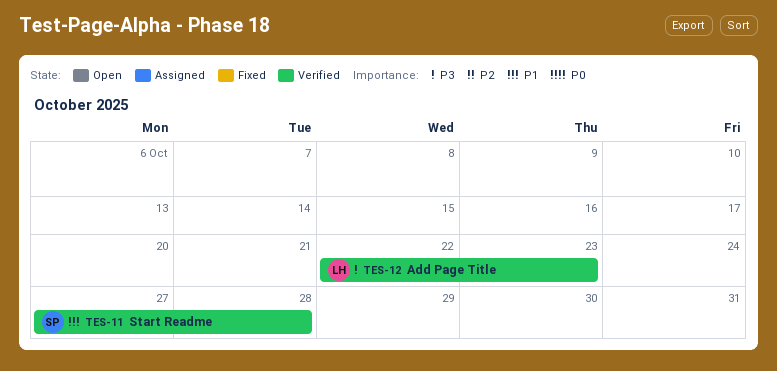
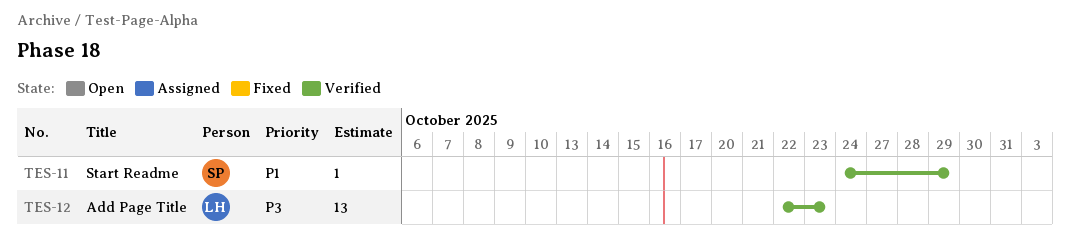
TES-11, start: Oct 27 -> Oct 24
TES-11, due: Oct 28 -> Oct 29

